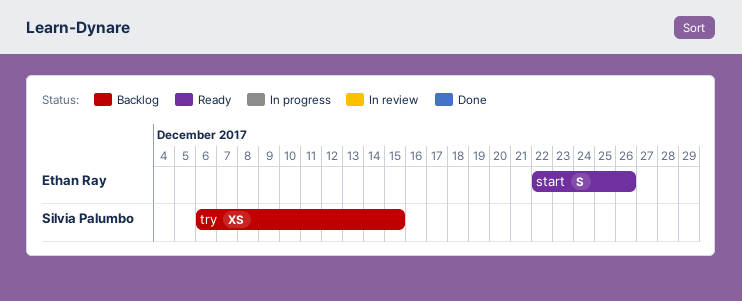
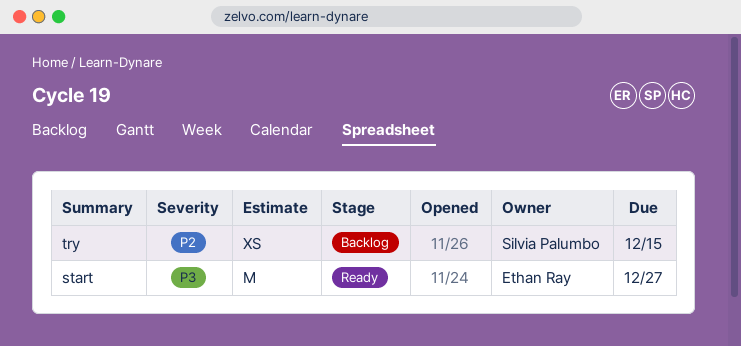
start, estimate: S -> M
start, due: Dec 26 -> Dec 27

